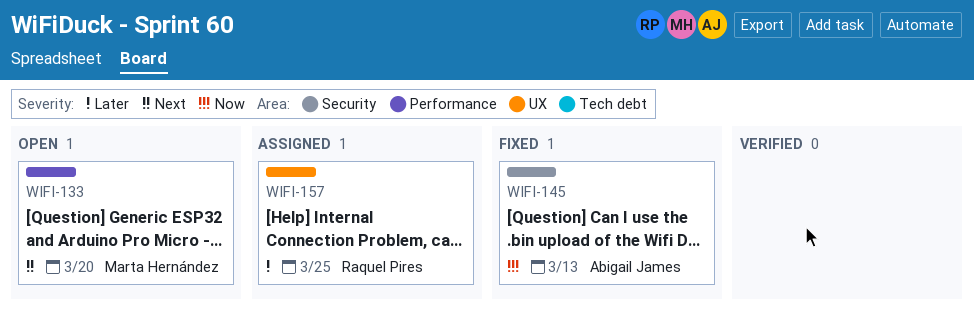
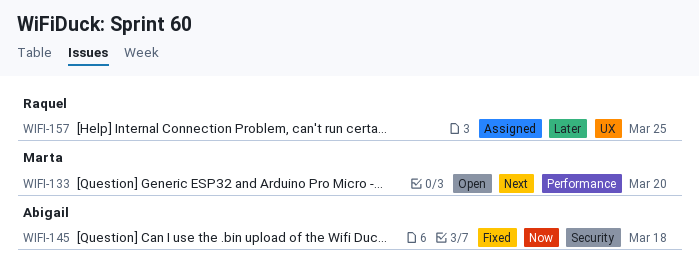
WIFI-145, due: Mar 13 -> Mar 18

